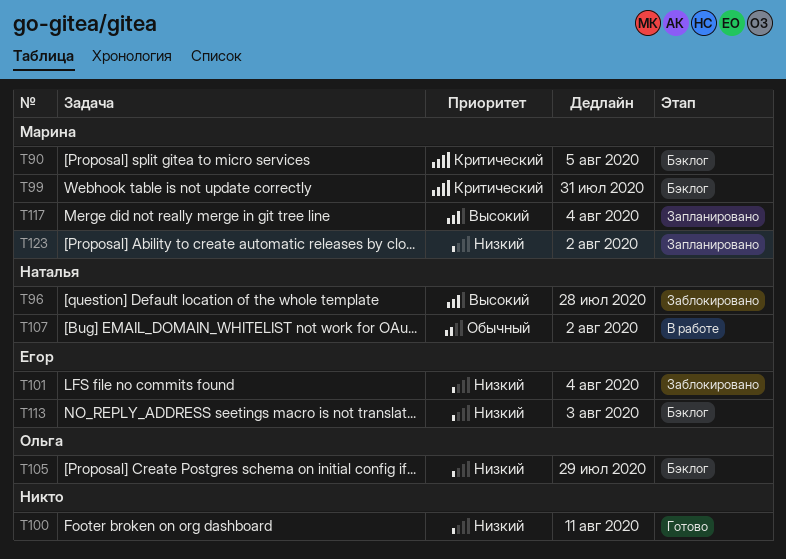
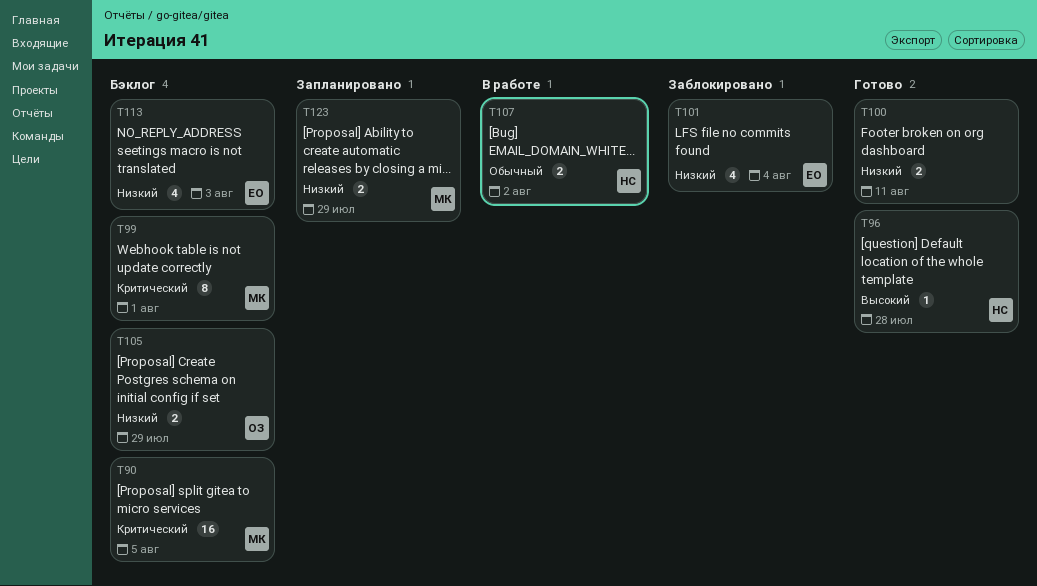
T96, status: Заблокировано -> Готово
T99, due: Jul 31 -> Aug 1
T117: present -> none
T123, due: Aug 2 -> Jul 29

